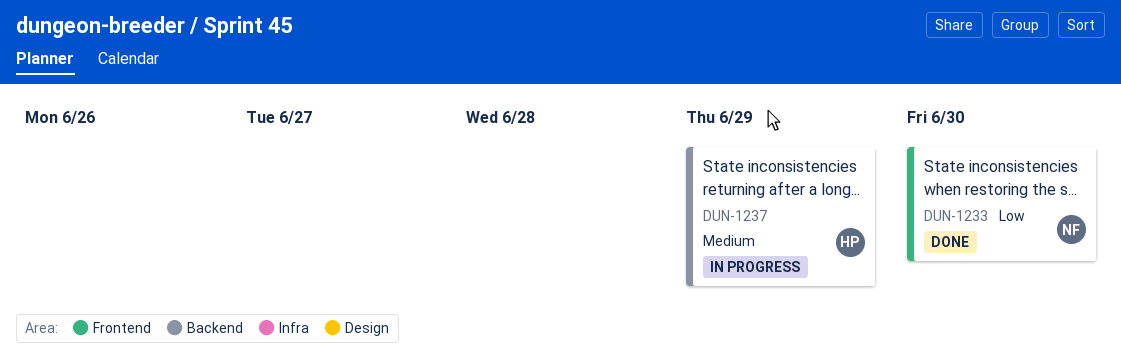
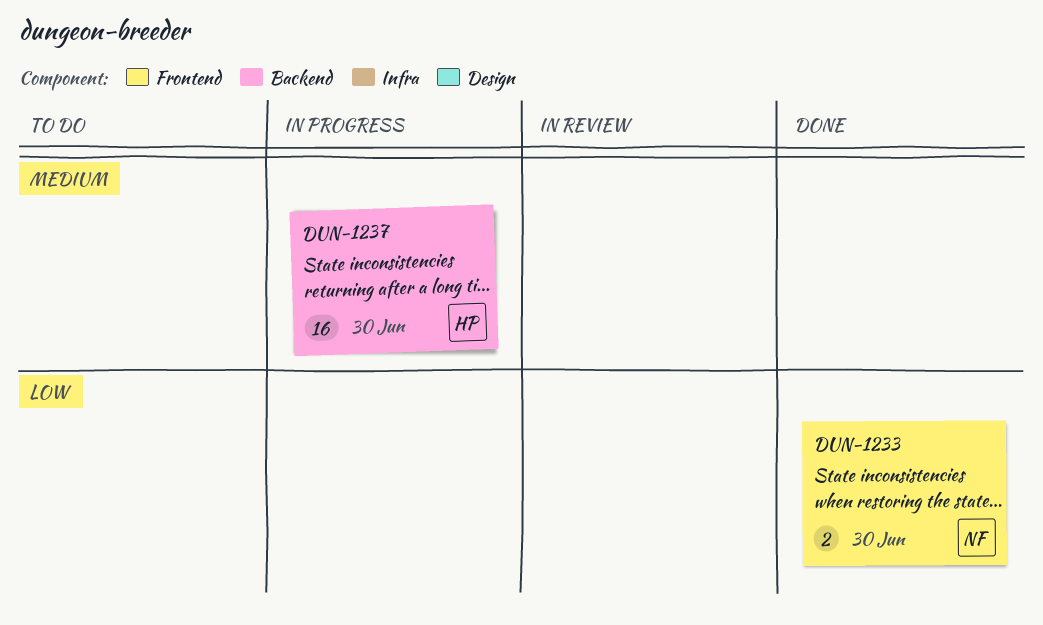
DUN-1237, due: Jun 29 -> Jun 30

